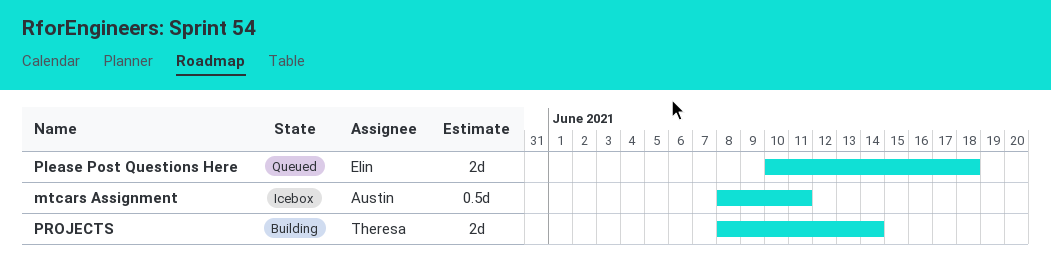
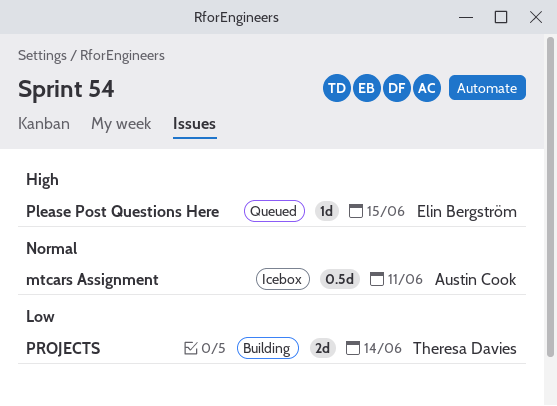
Please Post Questions Here, estimate: 2d -> 1d
Please Post Questions Here, due: Jun 18 -> Jun 15

